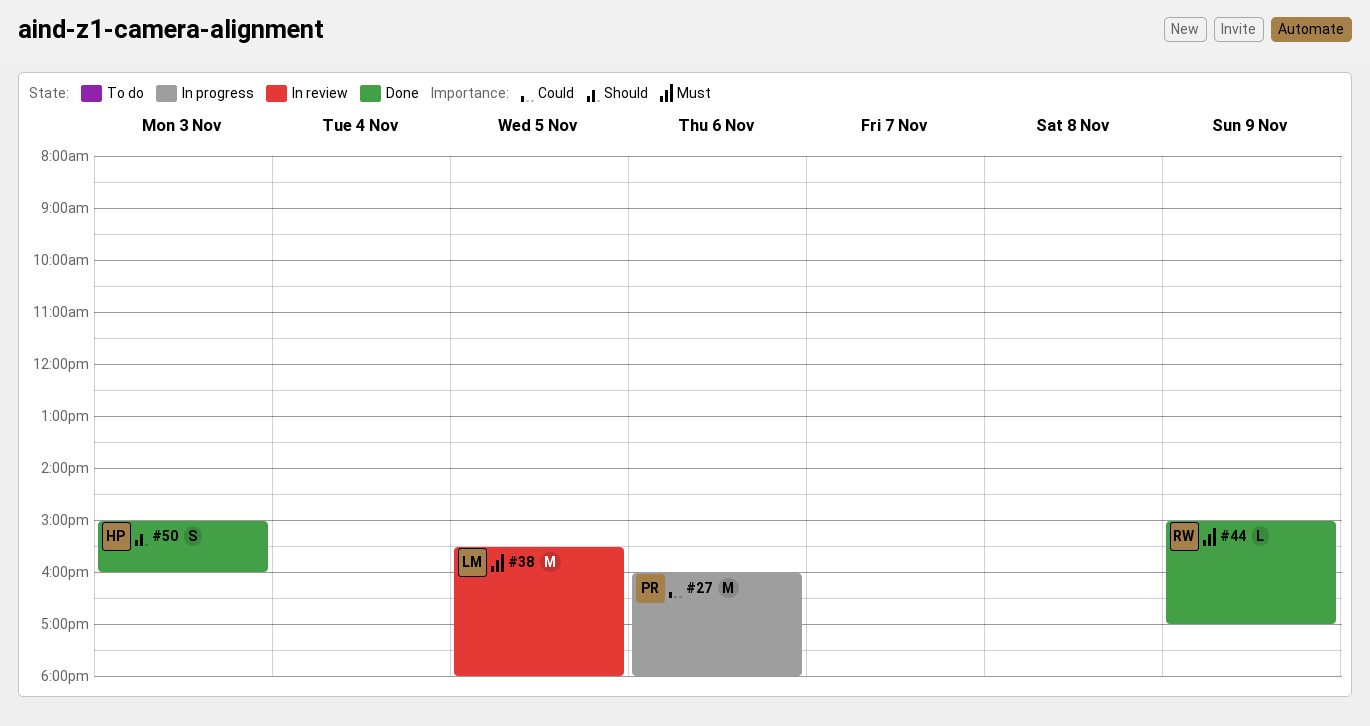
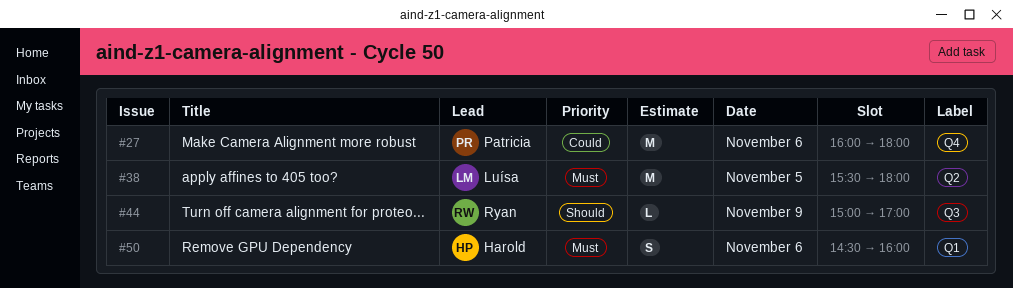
#44, priority: Must -> Should
#50, priority: Should -> Must
#50, day: Nov 3 -> Nov 6
#50, begins: 15:00 -> 14:30

